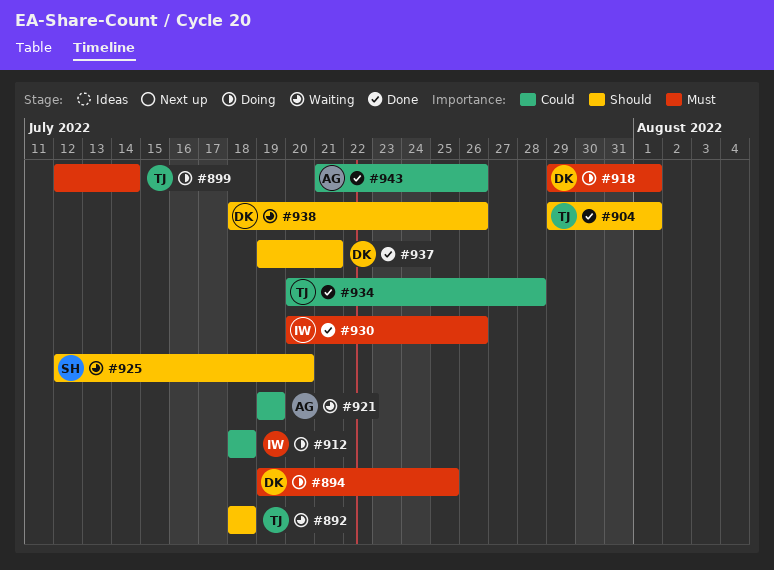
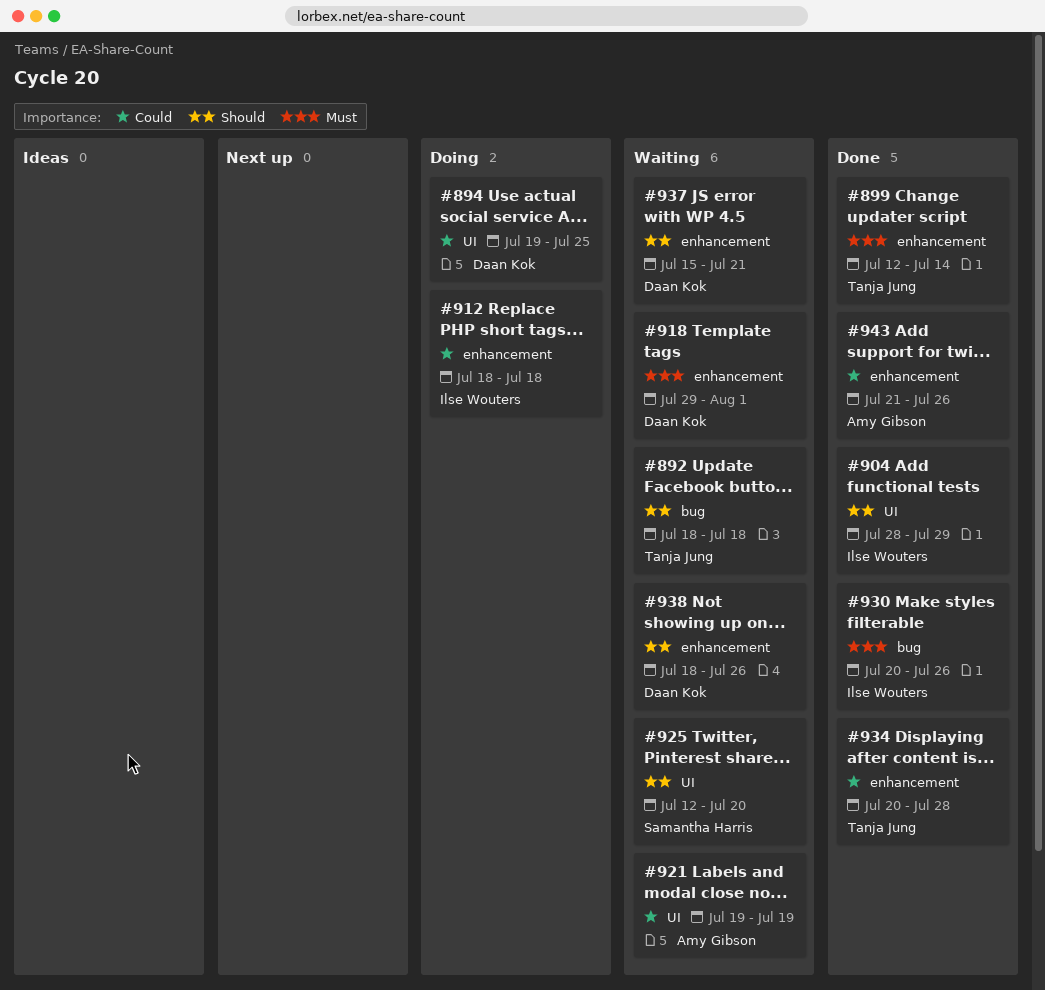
#894, priority: Must -> Could
#899, status: Doing -> Done
#904, owner: Tanja Jung -> Ilse Wouters
#904, start: Jul 29 -> Jul 28
#904, due: Aug 1 -> Jul 29
#918, status: Doing -> Waiting
#937, status: Done -> Waiting
#937, start: Jul 19 -> Jul 15

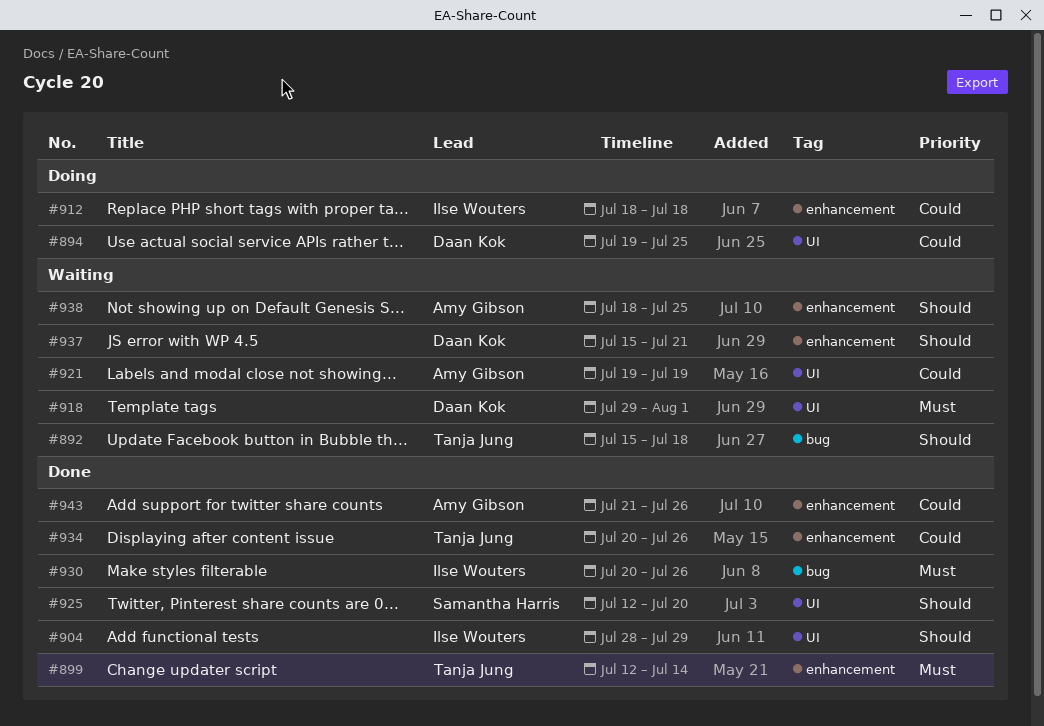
#892, start: Jul 18 -> Jul 15
#918, label: enhancement -> UI
#925, status: Waiting -> Done
#934, due: Jul 28 -> Jul 26
#938, owner: Daan Kok -> Amy Gibson
#938, due: Jul 26 -> Jul 25

